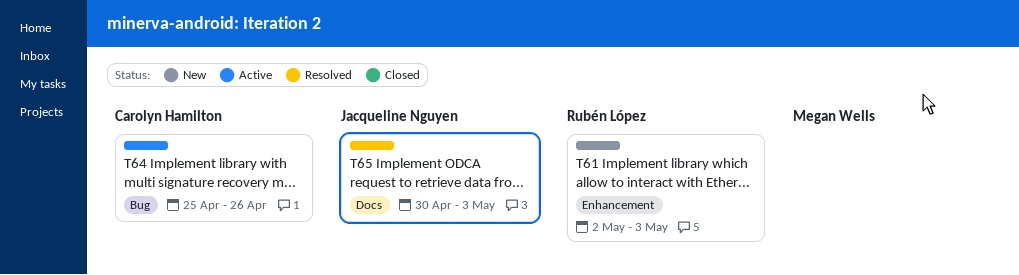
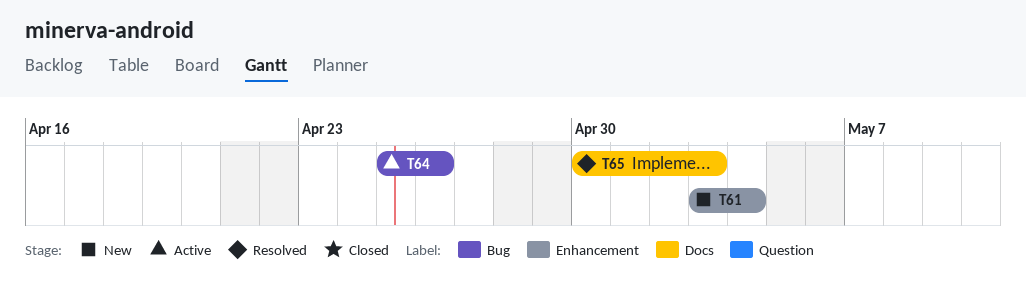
T61, start: May 2 -> May 3
T61, due: May 3 -> May 4

